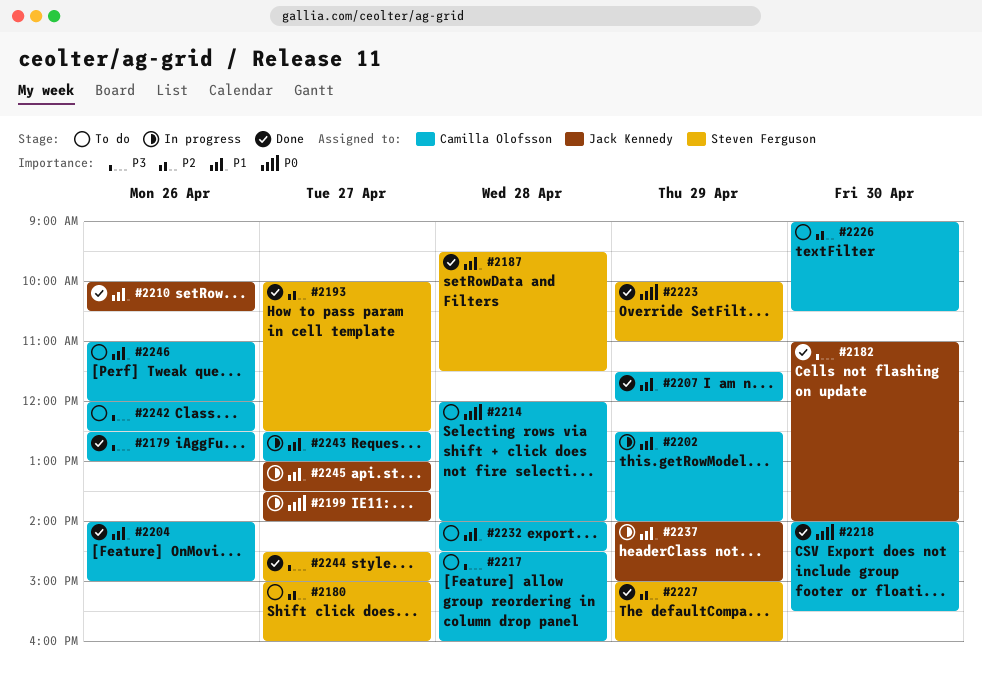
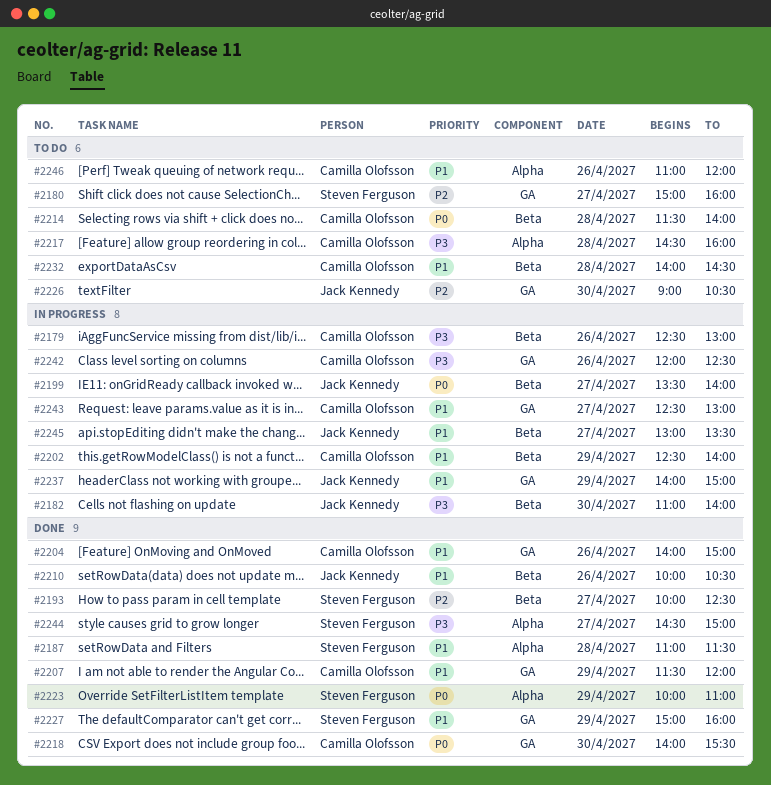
#2179, status: Done -> In progress
#2182, status: Done -> In progress
#2187, begins: 09:30 -> 11:00
#2214, begins: 12:00 -> 11:30
#2226, owner: Camilla Olofsson -> Jack Kennedy
#2227, priority: P2 -> P1
#2242, status: To do -> In progress

